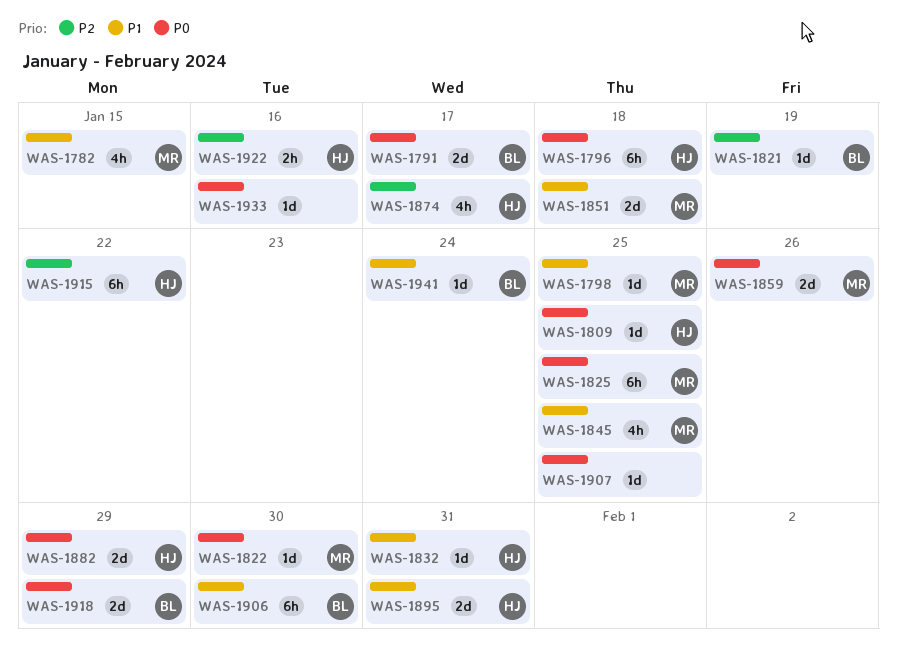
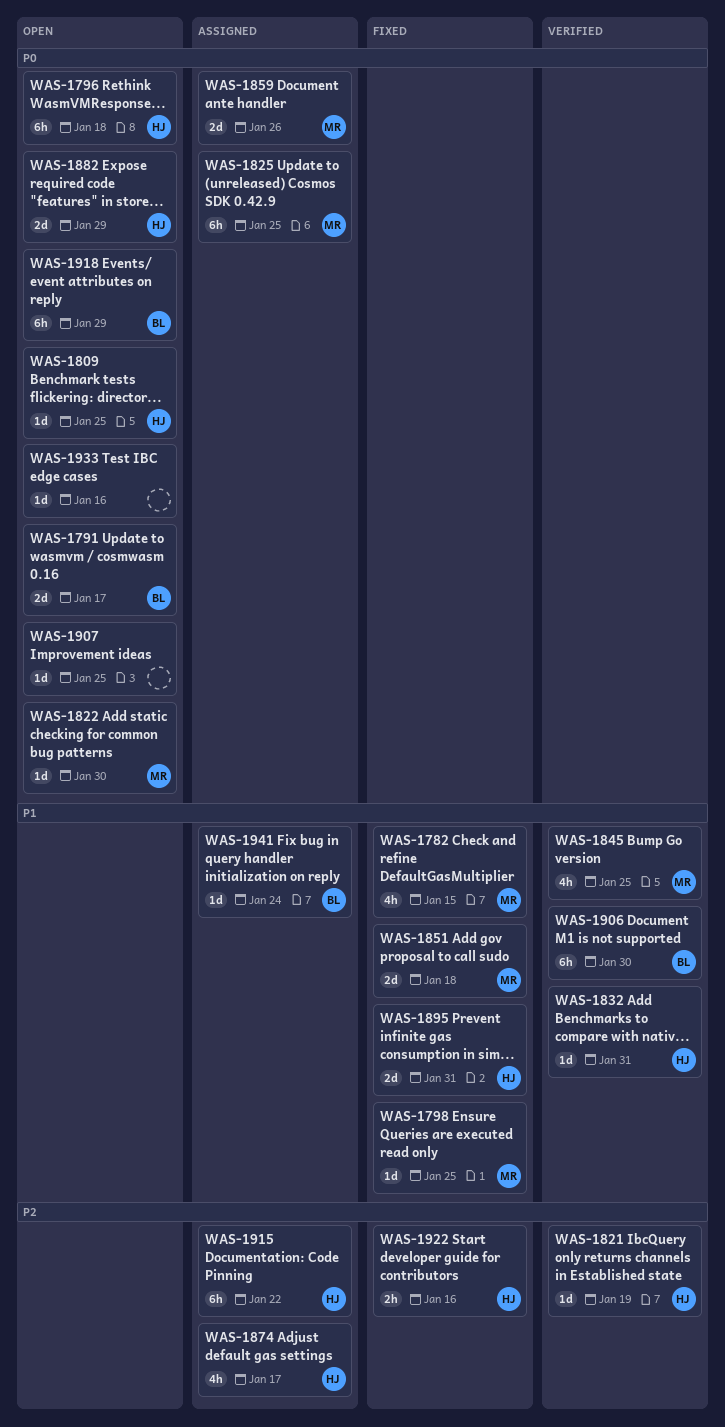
WAS-1821, owner: BL -> HJ
WAS-1918, estimate: 2d -> 6h

